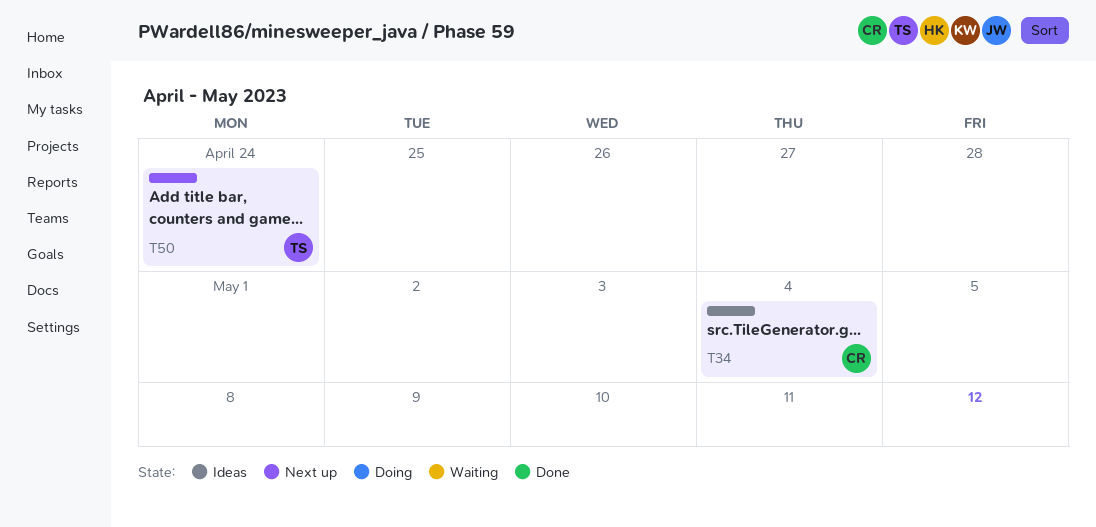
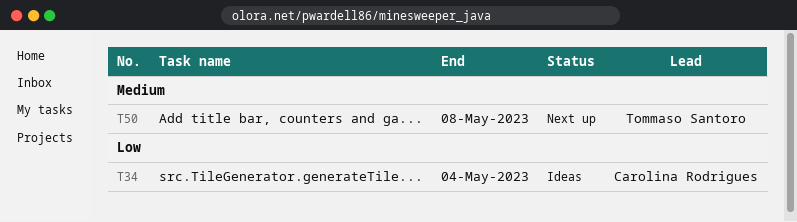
T50, due: Apr 24 -> May 8

